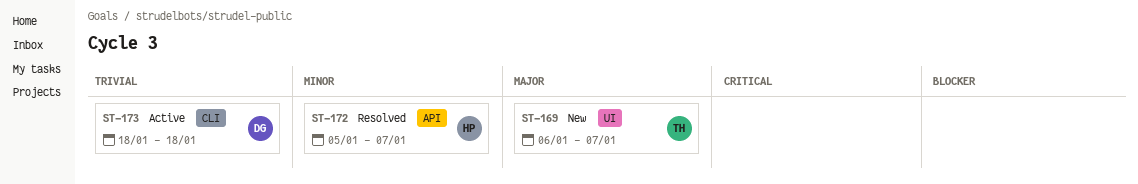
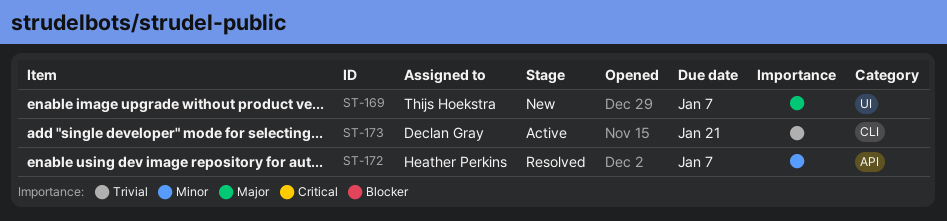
ST-173, due: Jan 18 -> Jan 21

